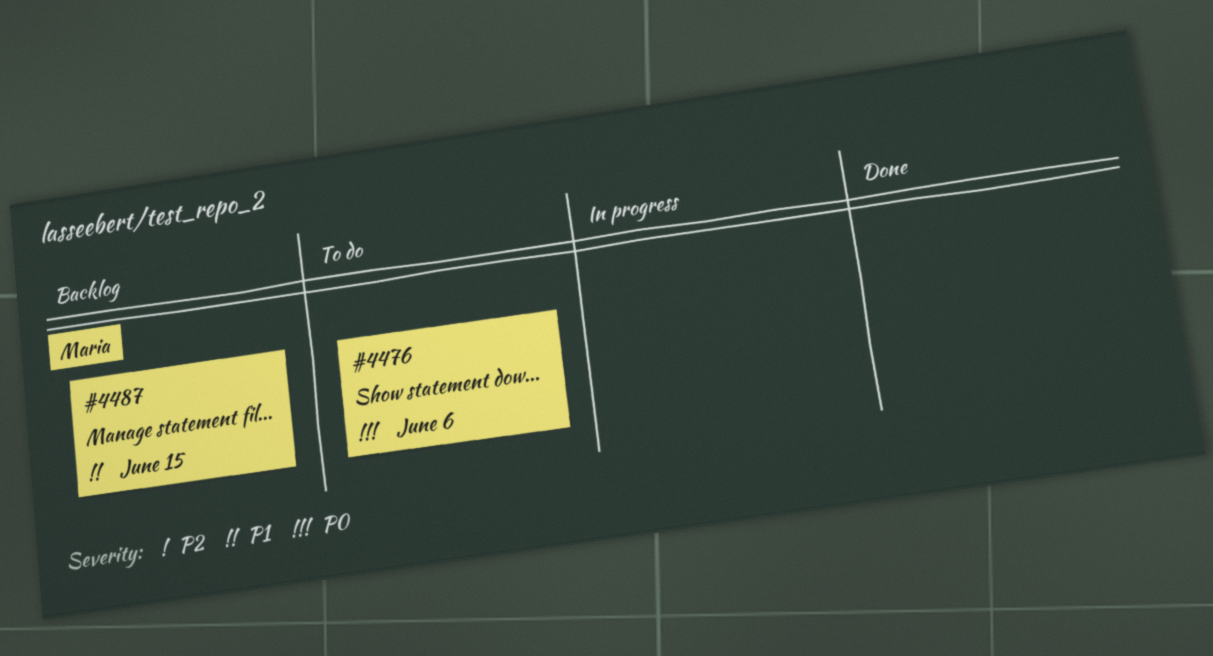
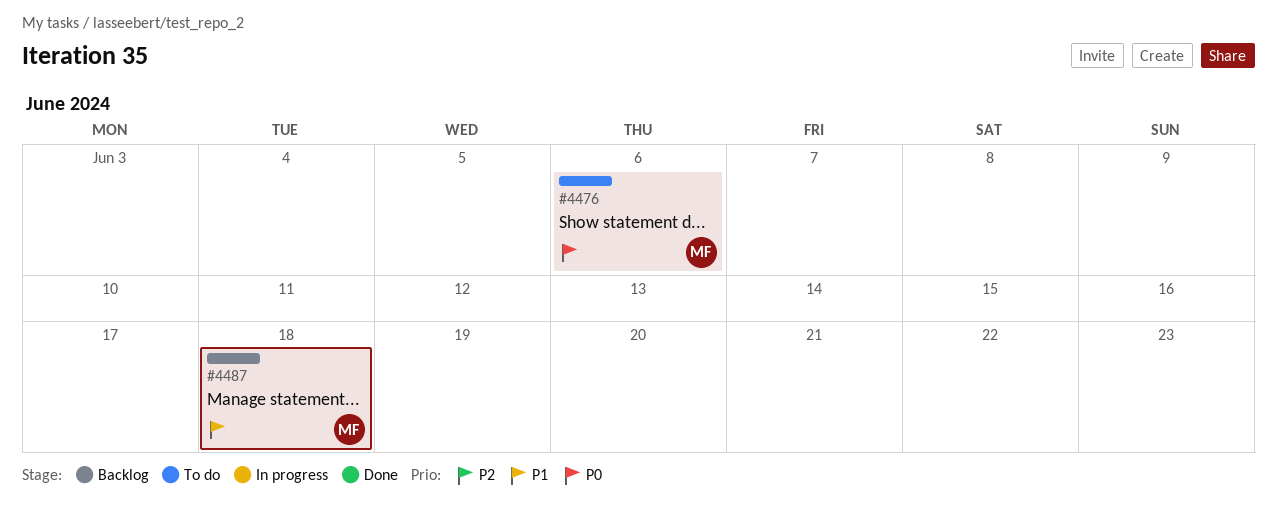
#4487, due: Jun 15 -> Jun 18

